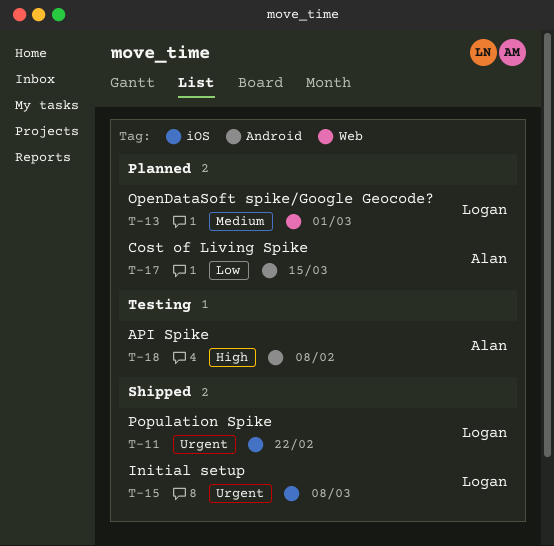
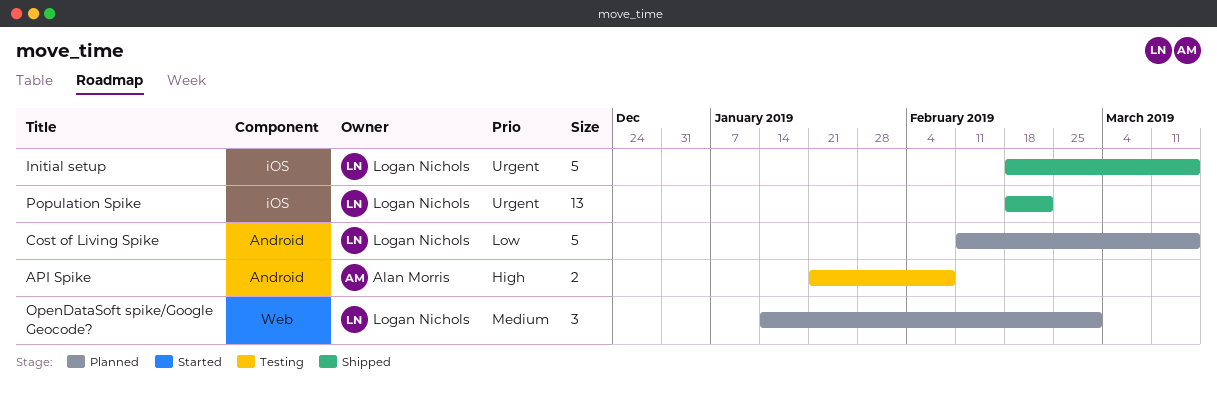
Cost of Living Spike, owner: Alan Morris -> Logan Nichols
Initial setup, due: Mar 8 -> Mar 15

